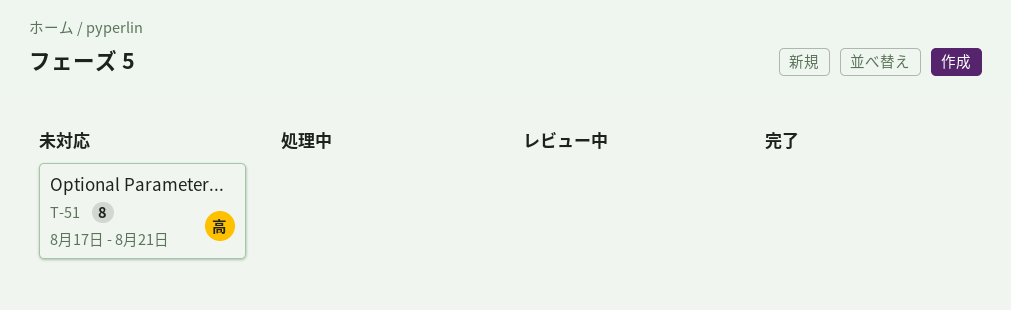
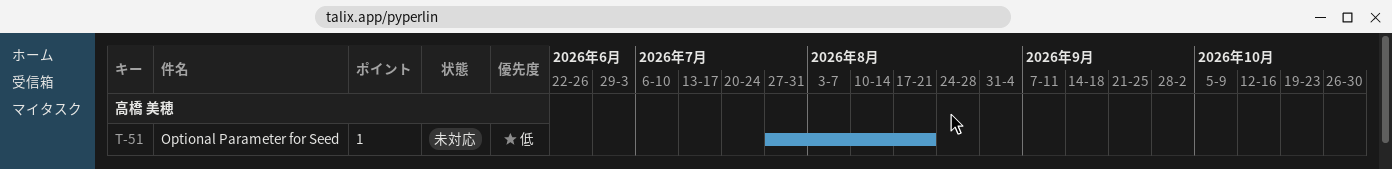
T-51, estimate: 8 -> 1
T-51, start: Aug 17 -> Jul 27

